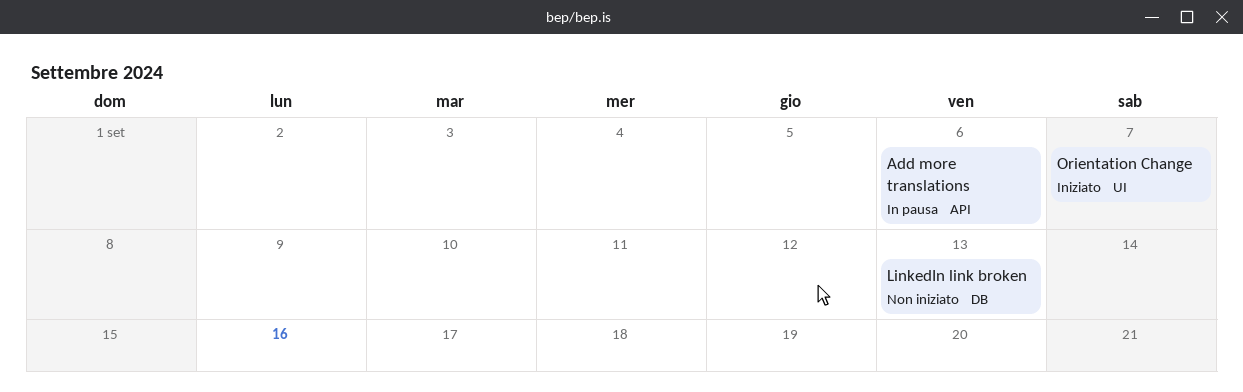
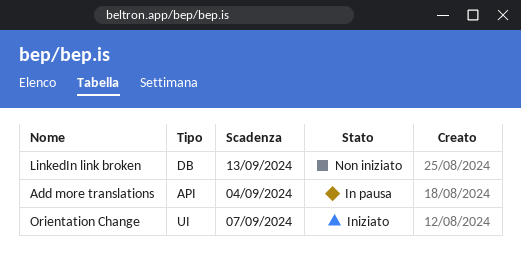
Add more translations, due: Sep 6 -> Sep 4

